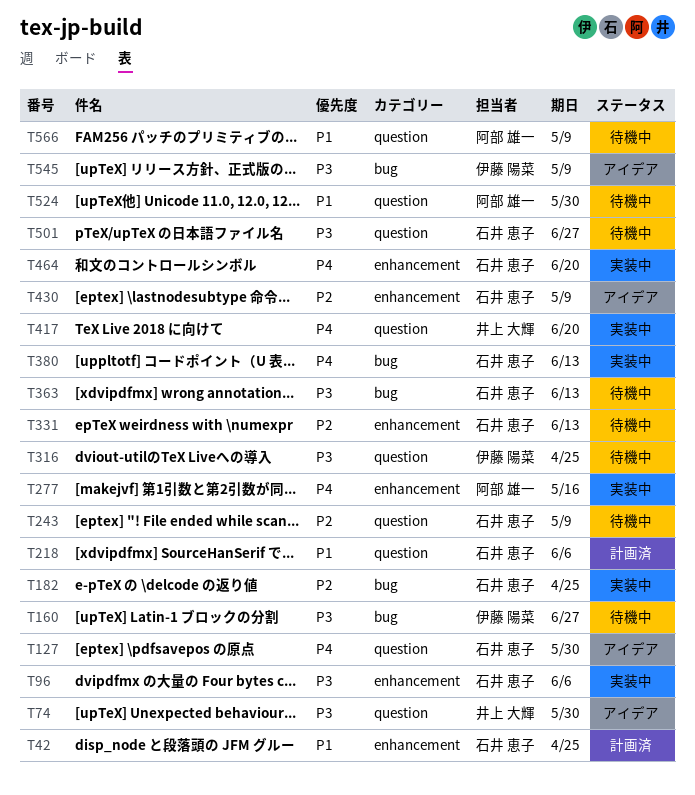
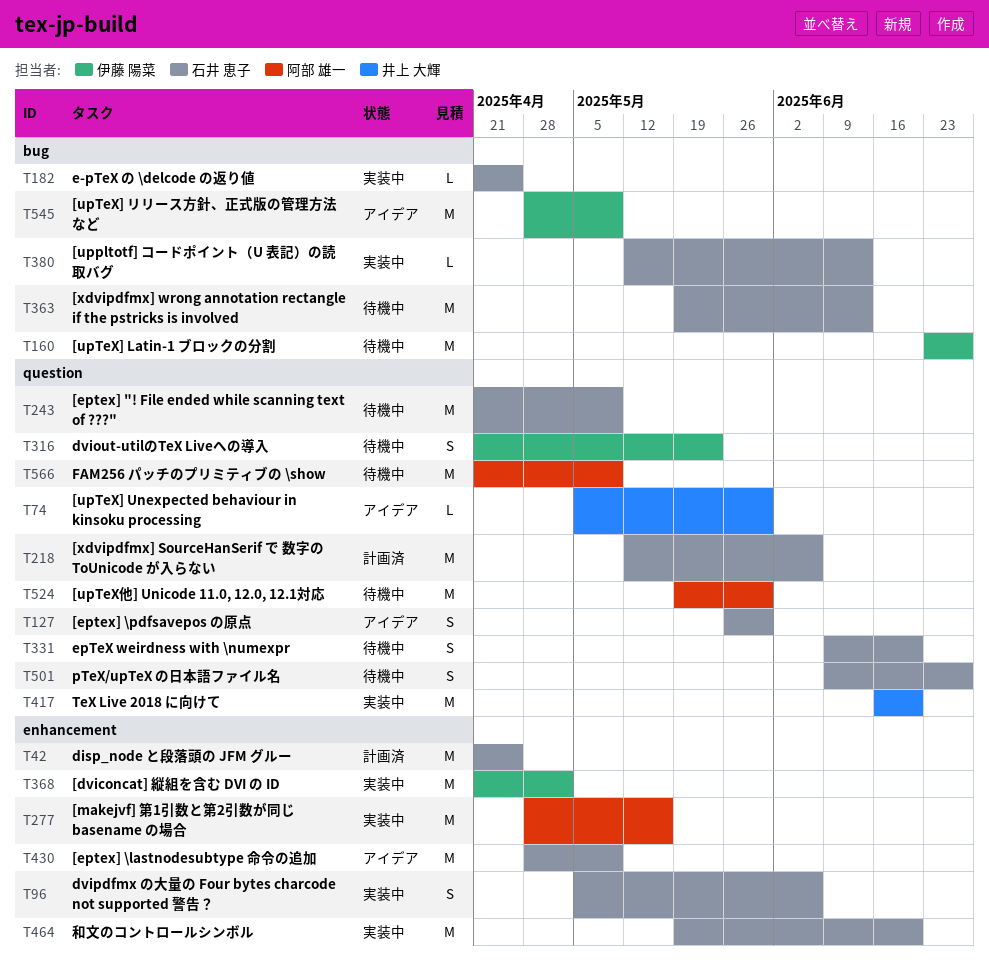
T316, due: Apr 25 -> May 23
T331, label: enhancement -> question
T331, due: Jun 13 -> Jun 20
T368: none -> present

